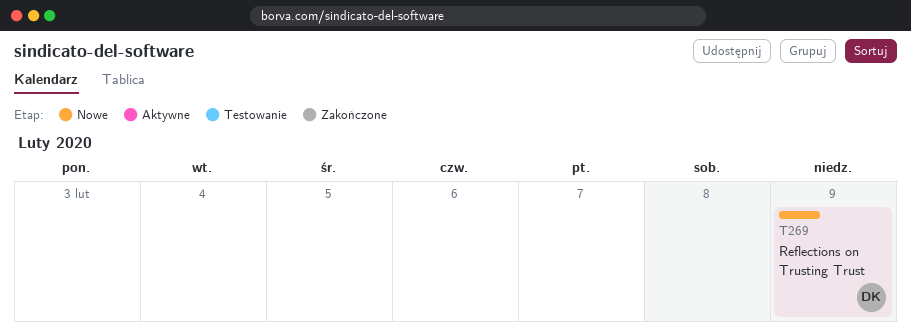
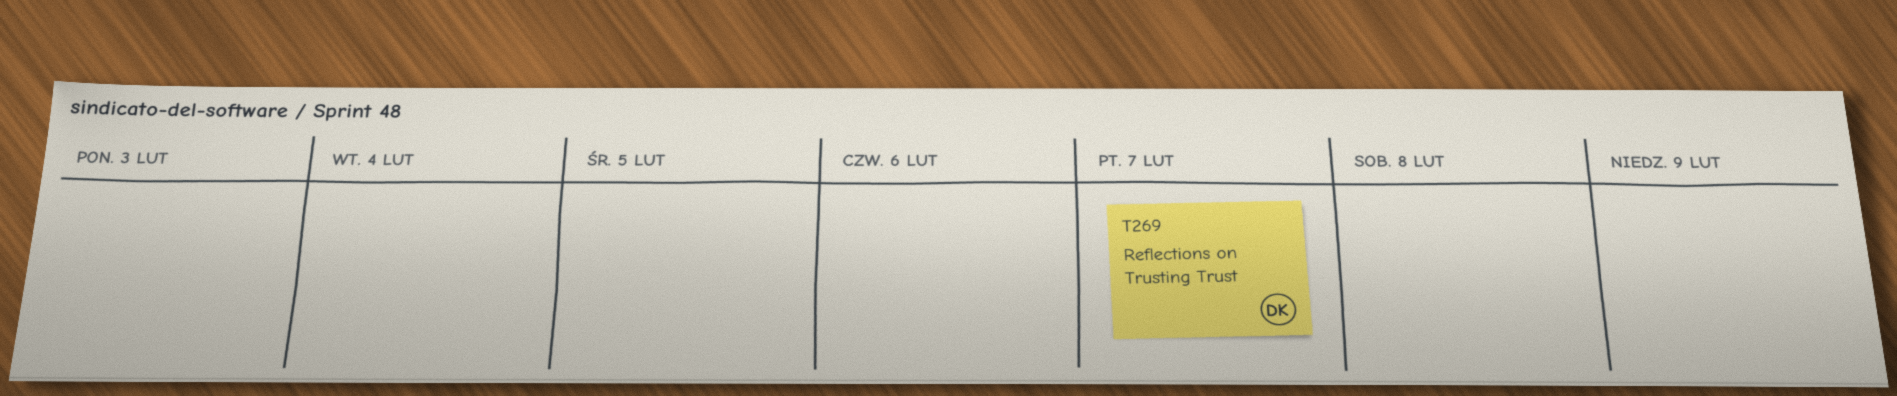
T269, due: Feb 9 -> Feb 7

